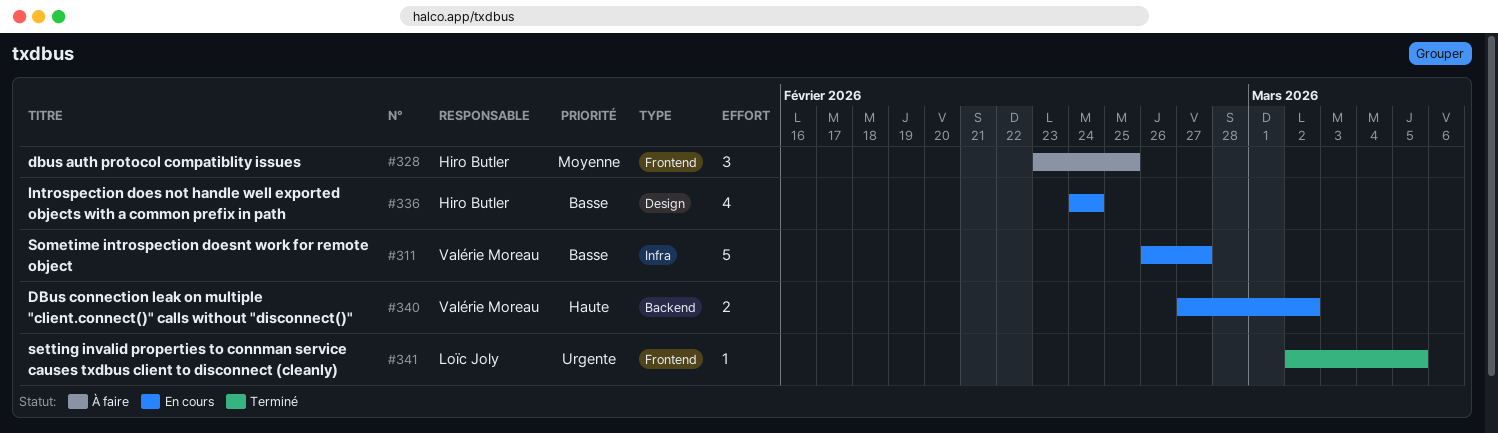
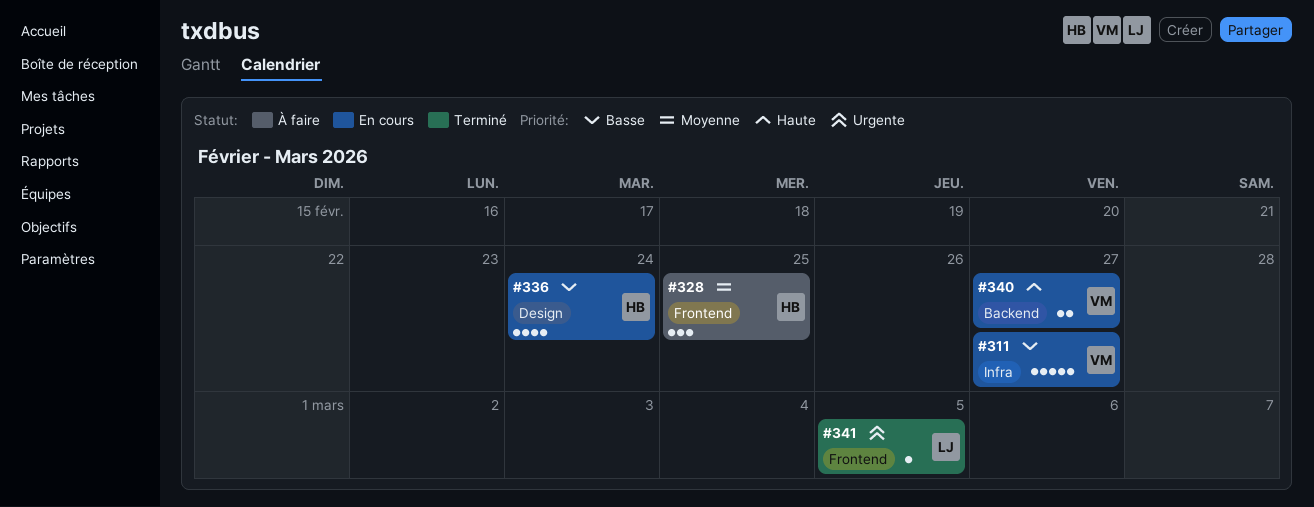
#340, due: Mar 2 -> Feb 27

